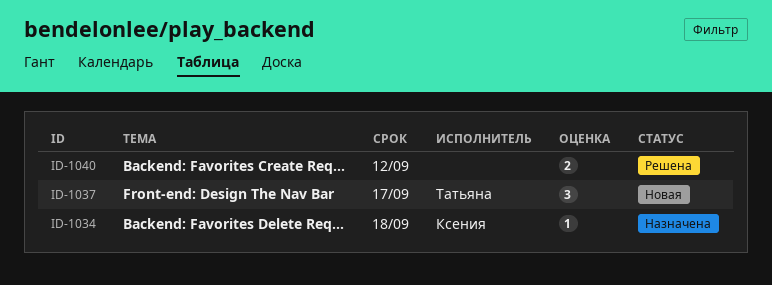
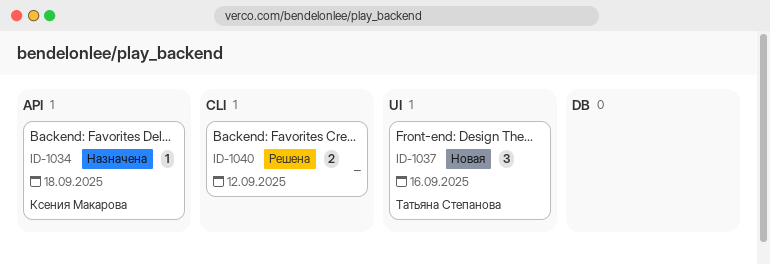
ID-1037, due: Sep 17 -> Sep 16

